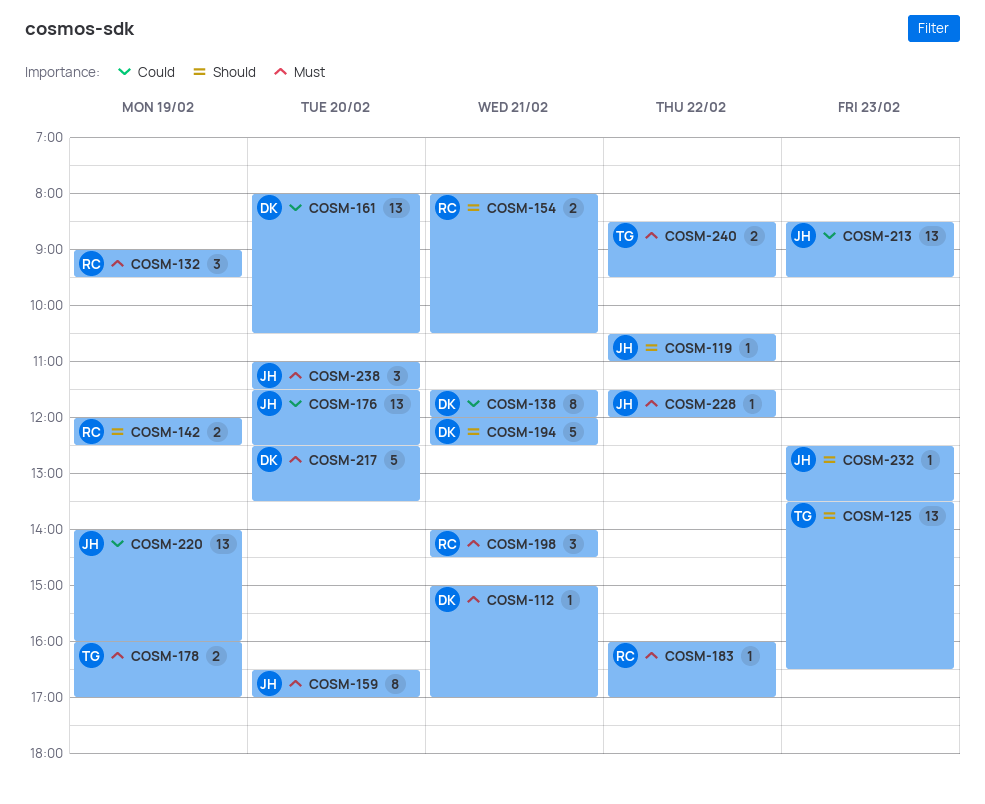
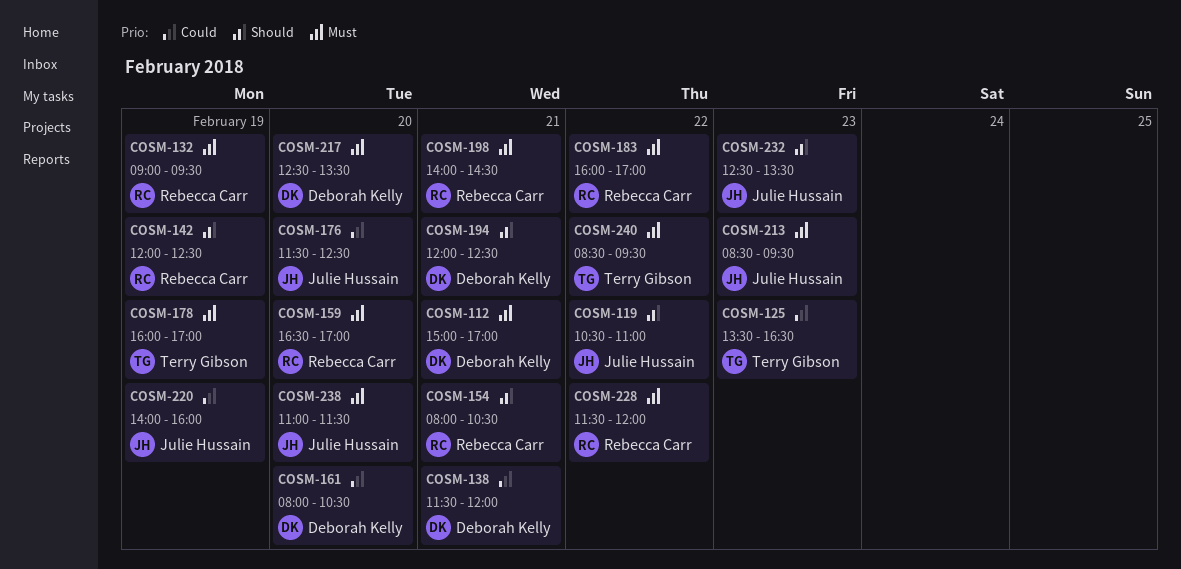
COSM-125, priority: Should -> Could
COSM-159, owner: Julie Hussain -> Rebecca Carr
COSM-213, priority: Could -> Must
COSM-228, owner: Julie Hussain -> Rebecca Carr

